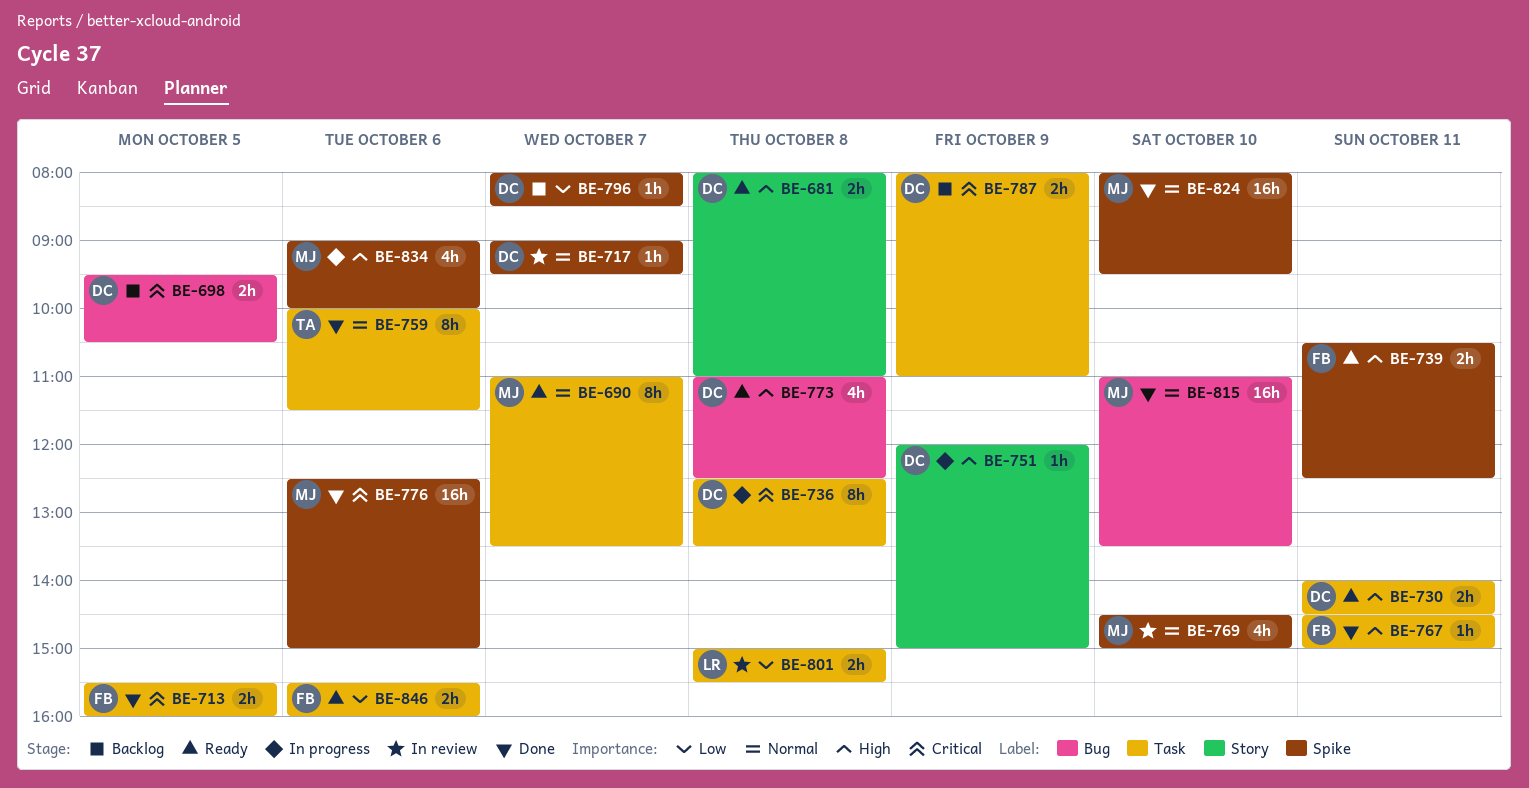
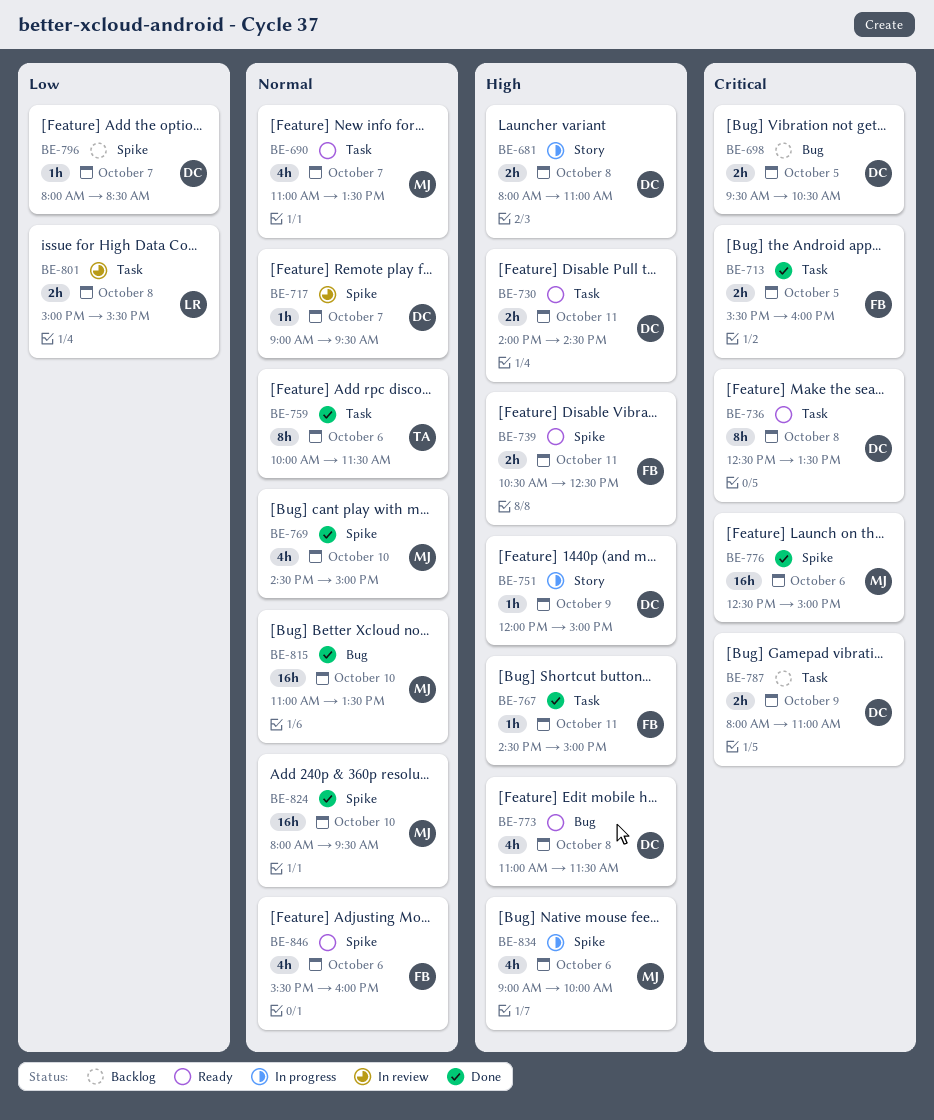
BE-681, status: Ready -> In progress
BE-690, estimate: 8h -> 4h
BE-736, status: In progress -> Ready
BE-769, status: In review -> Done
BE-773, ends: 12:30 -> 11:30
BE-846, priority: Low -> Normal
BE-846, label: Task -> Spike
BE-846, estimate: 2h -> 4h

